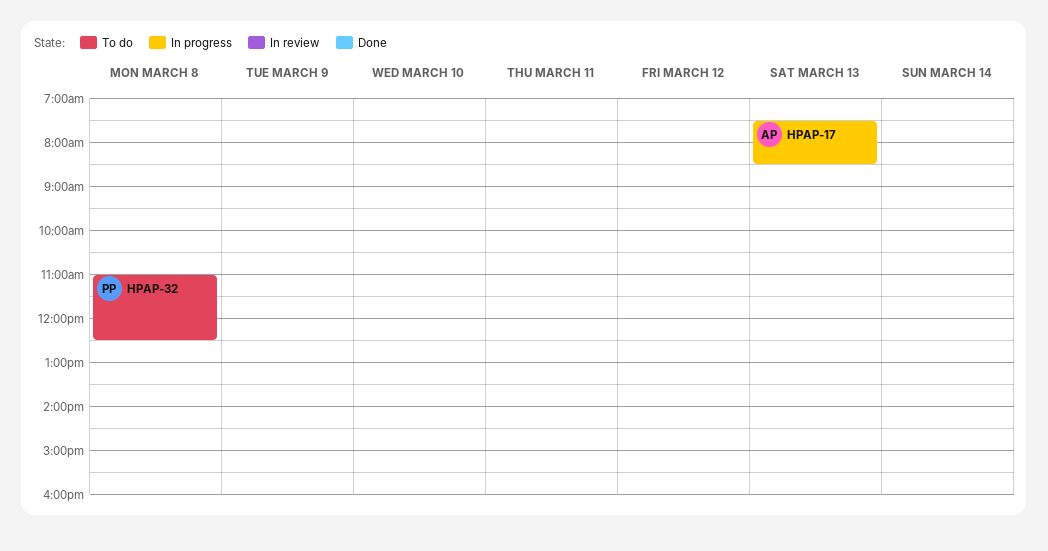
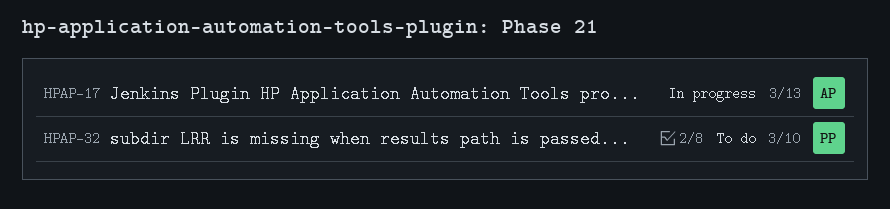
HPAP-32, day: Mar 8 -> Mar 10

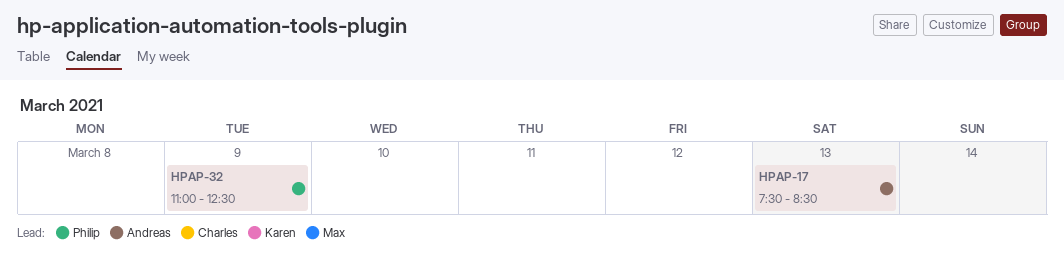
HPAP-32, day: Mar 10 -> Mar 9

